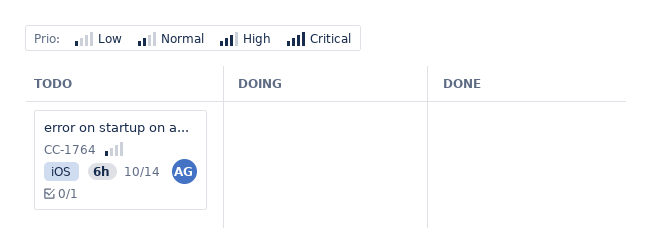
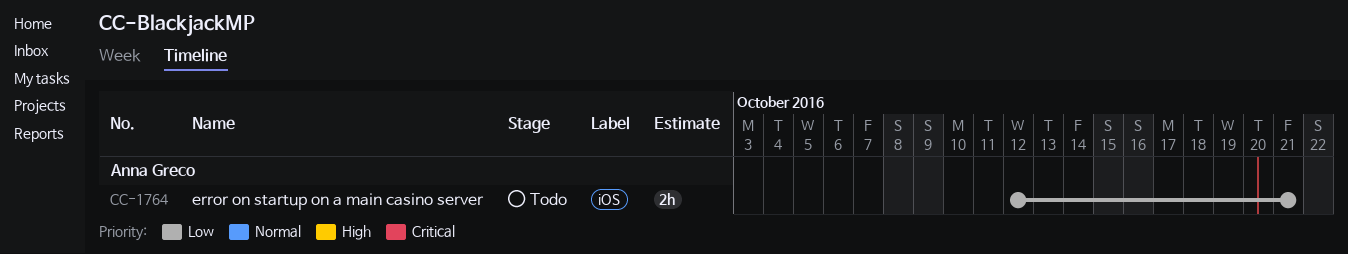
CC-1764, estimate: 6h -> 2h
CC-1764, due: Oct 14 -> Oct 21

